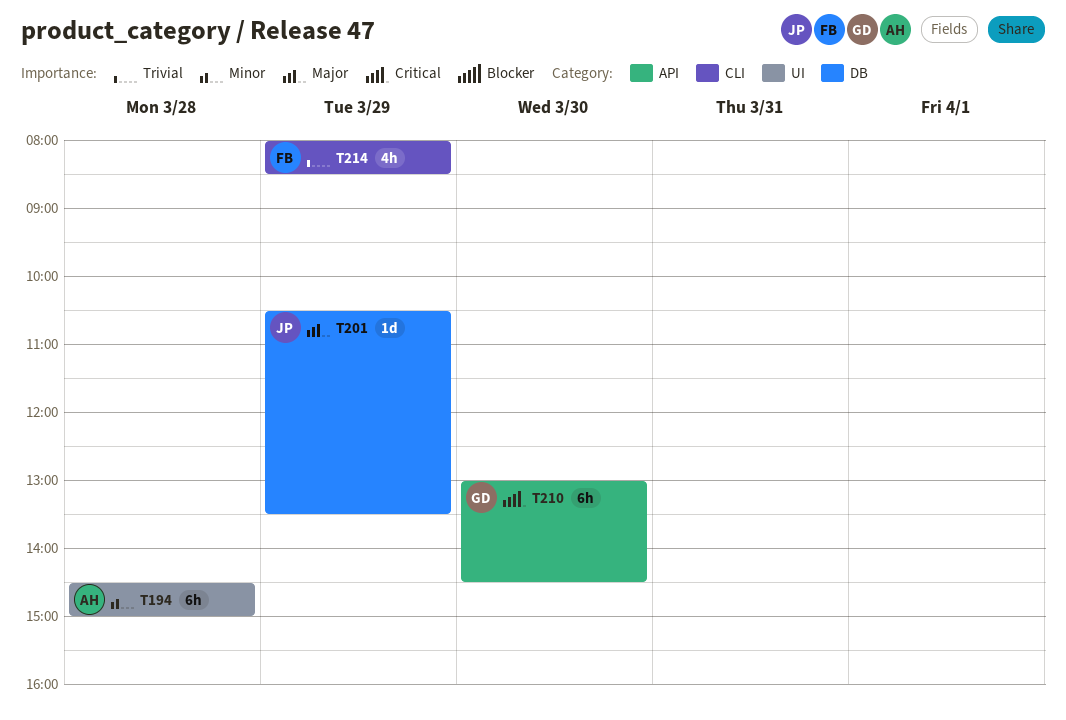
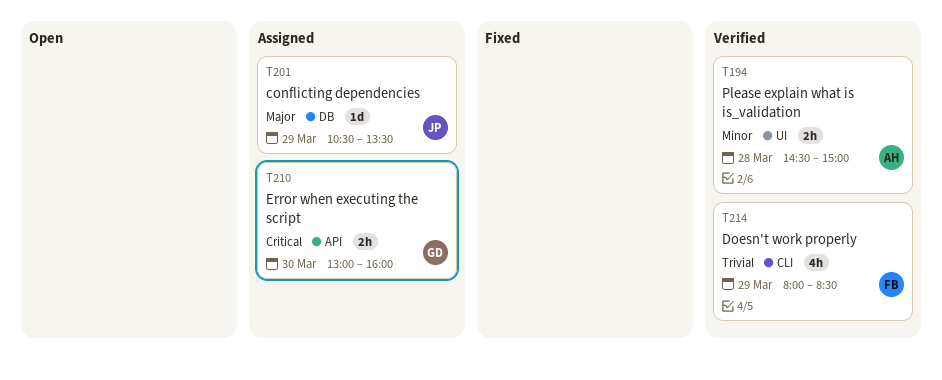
T194, estimate: 6h -> 2h
T210, estimate: 6h -> 2h
T210, ends: 14:30 -> 16:00

